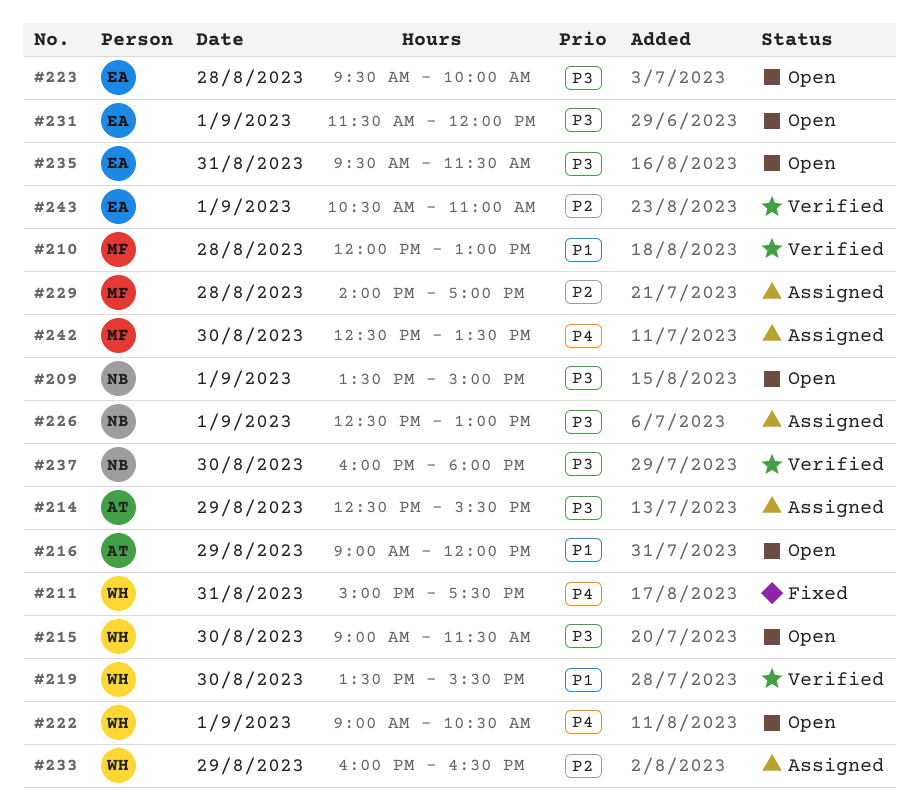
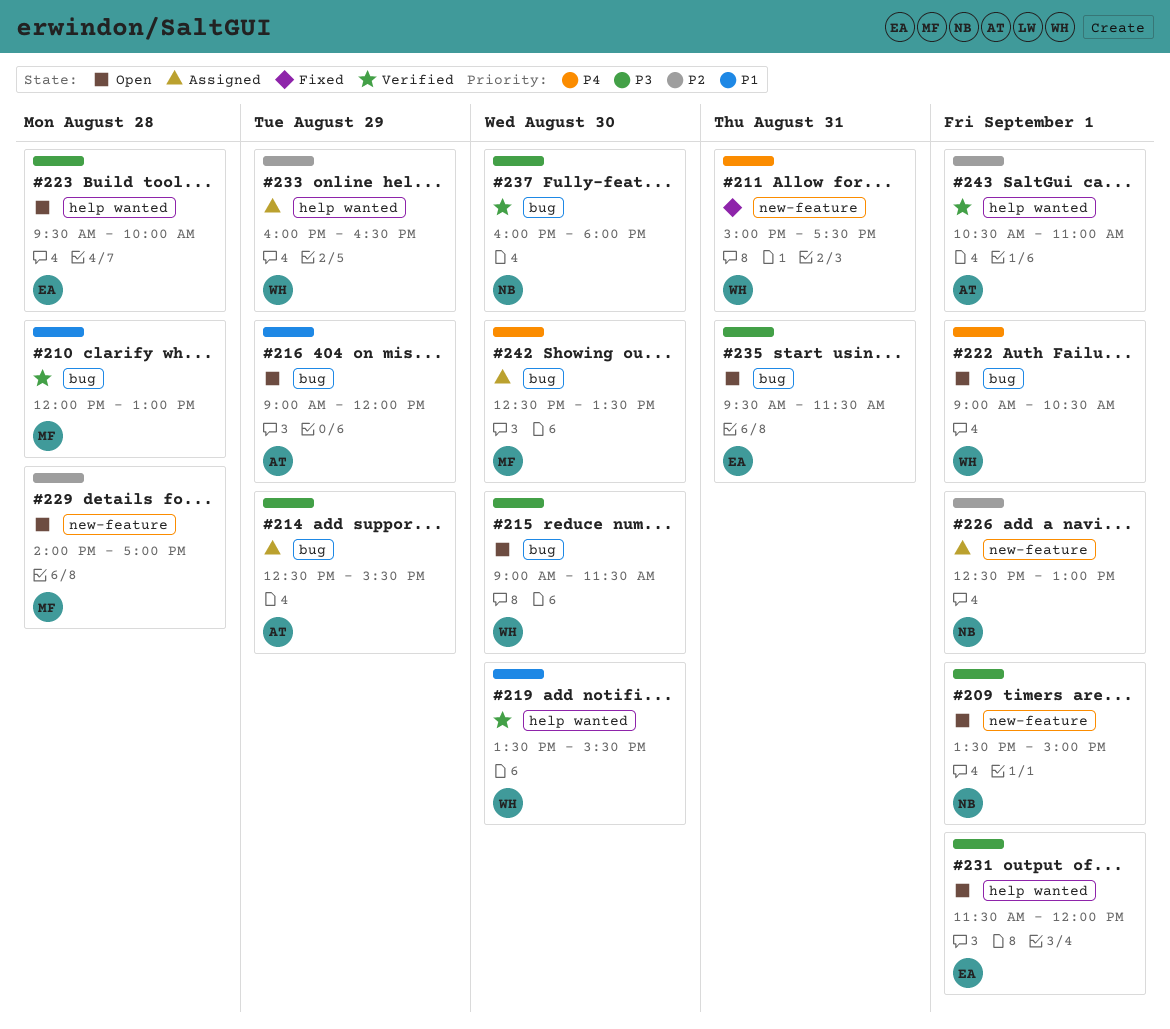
#226, priority: P3 -> P2
#229, status: Assigned -> Open
#243, owner: EA -> AT

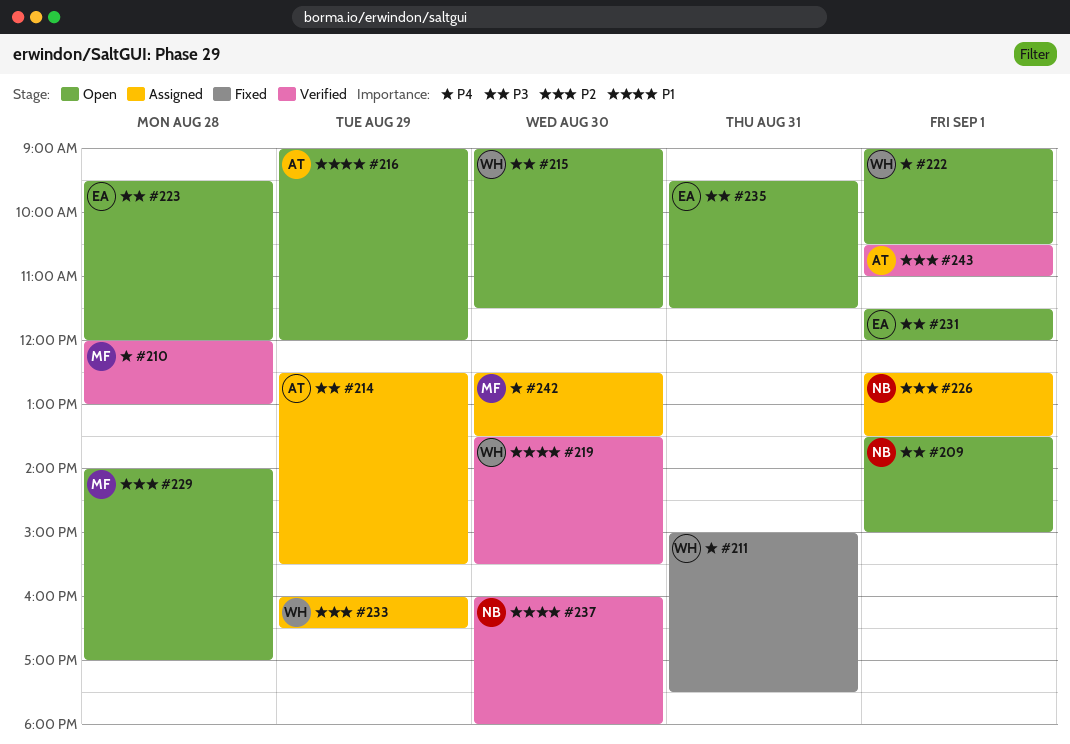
#210, priority: P1 -> P4
#223, ends: 10:00 -> 12:00
#226, ends: 13:00 -> 13:30
#237, priority: P3 -> P1

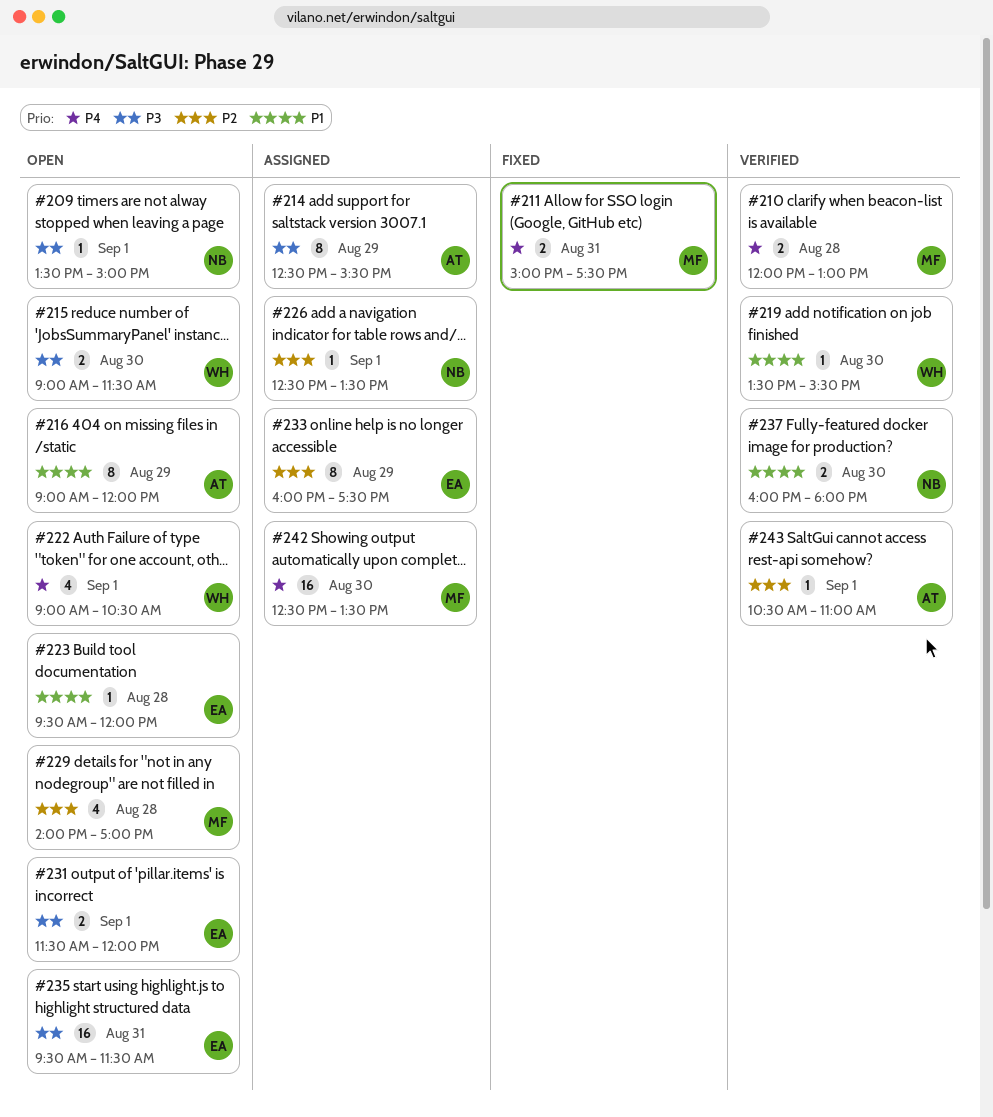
#211, owner: WH -> MF
#223, priority: P3 -> P1
#233, owner: WH -> EA
#233, ends: 16:30 -> 17:30

